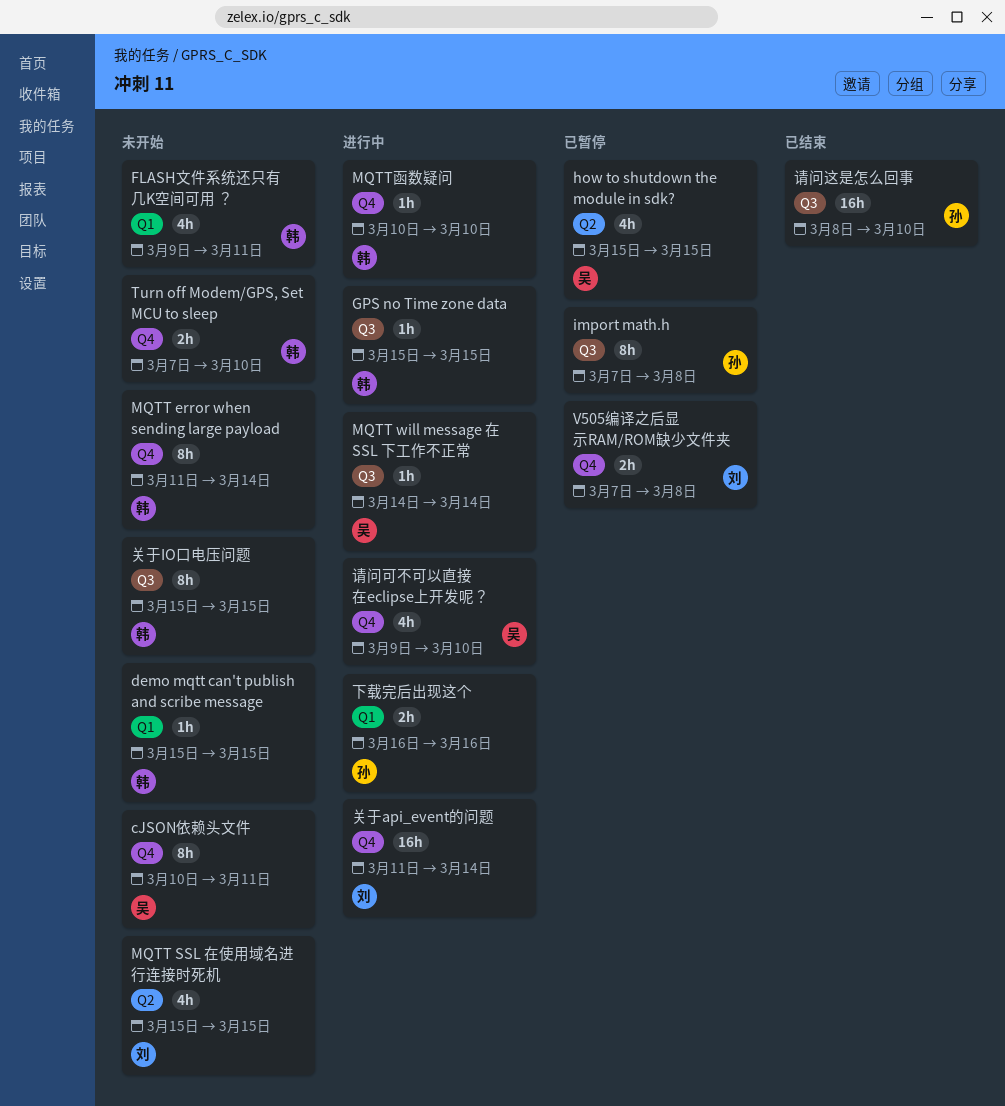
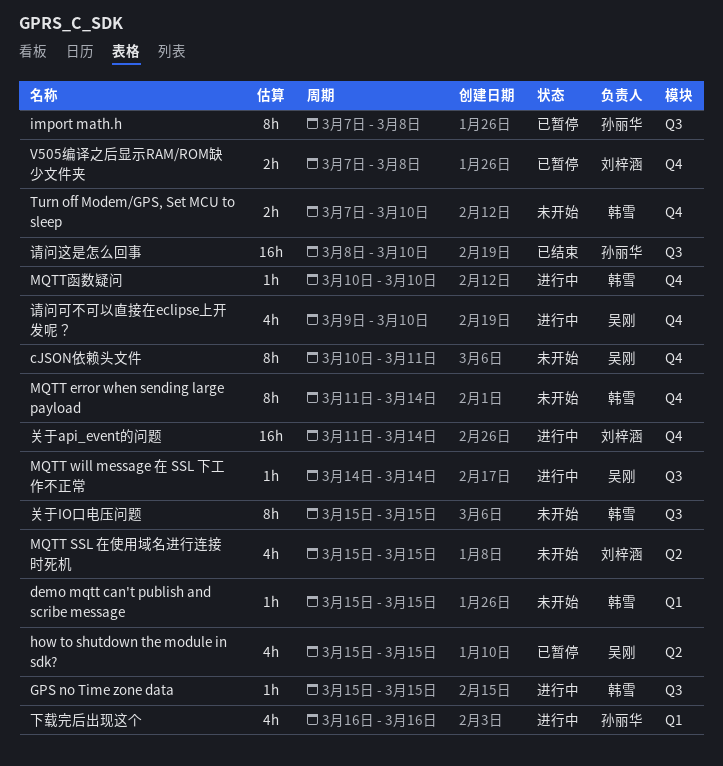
FLASH文件系统还只有几K空间可用 ？: present -> none
下载完后出现这个, estimate: 2h -> 4h

